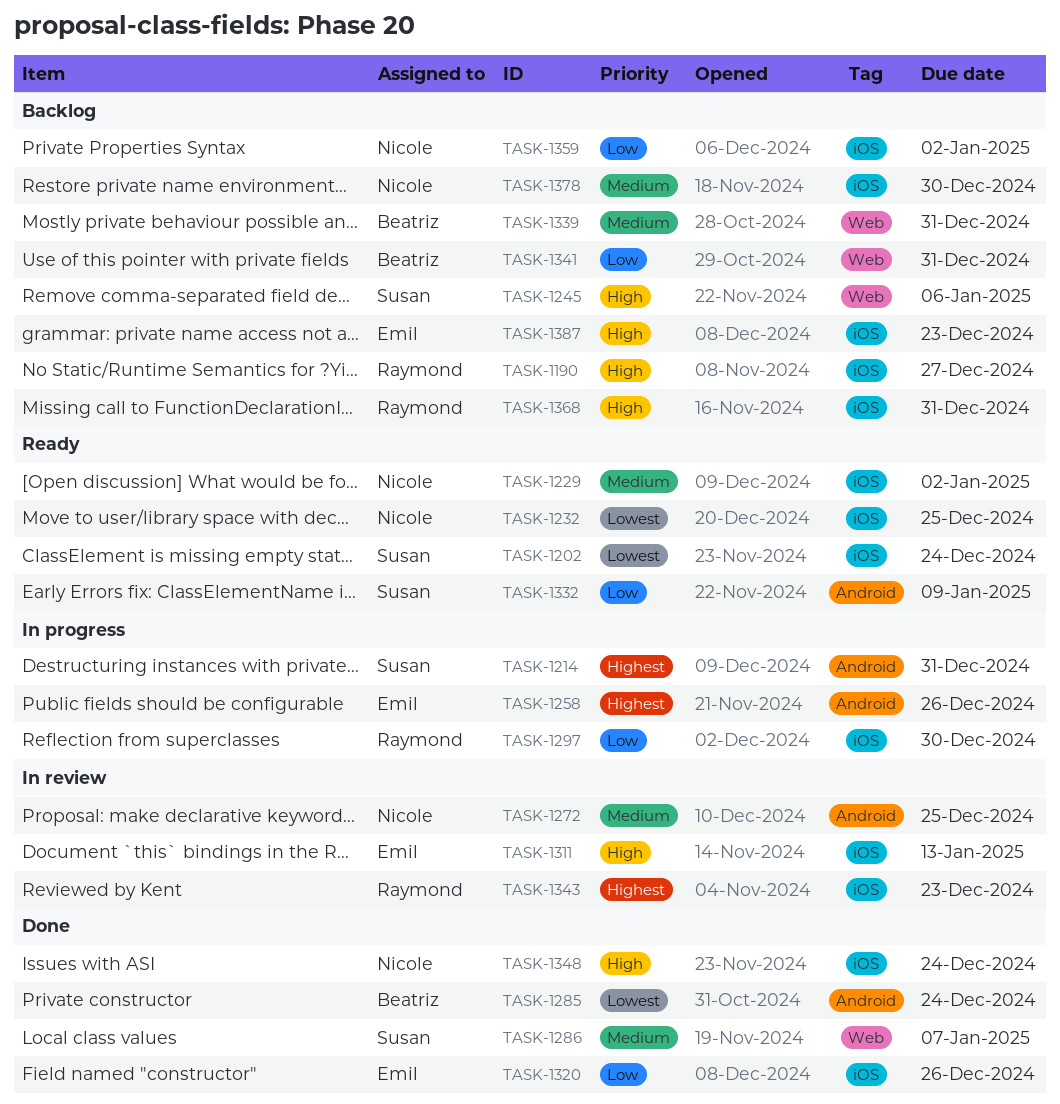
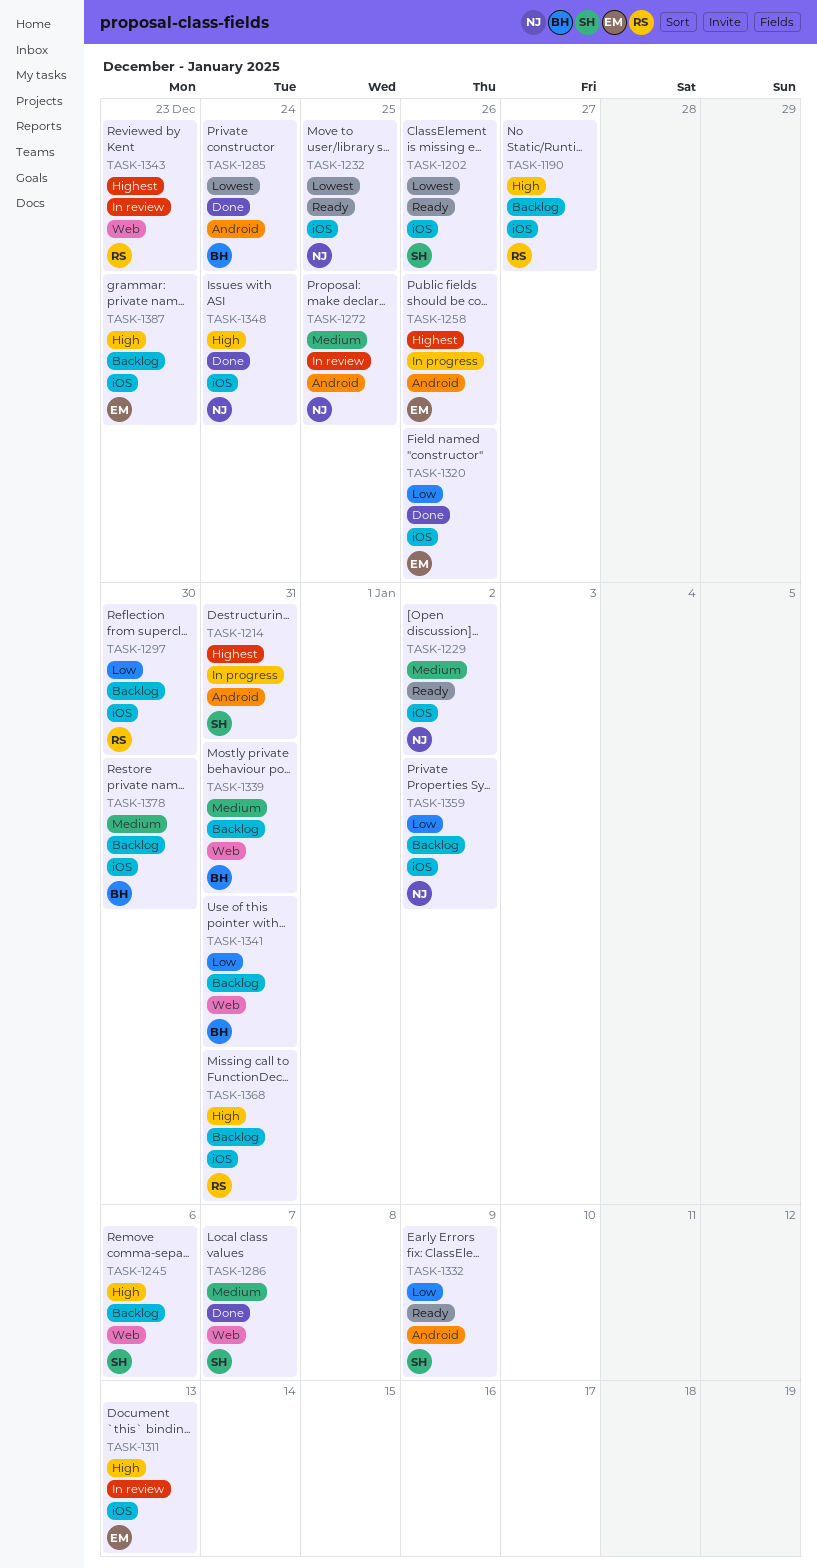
TASK-1202, due: Dec 24 -> Dec 26
TASK-1297, status: In progress -> Backlog
TASK-1343, label: iOS -> Web
TASK-1378, owner: Nicole -> Beatriz

